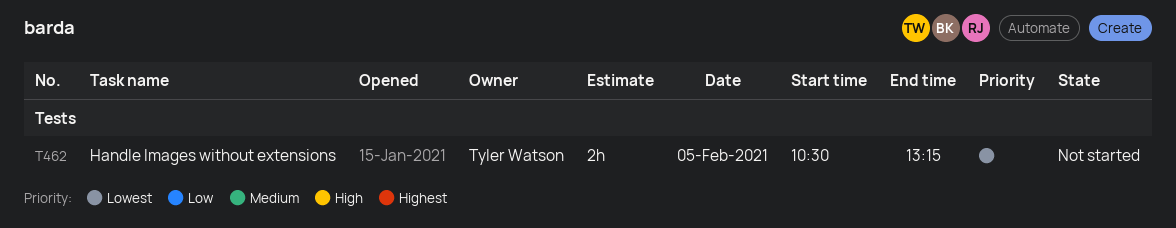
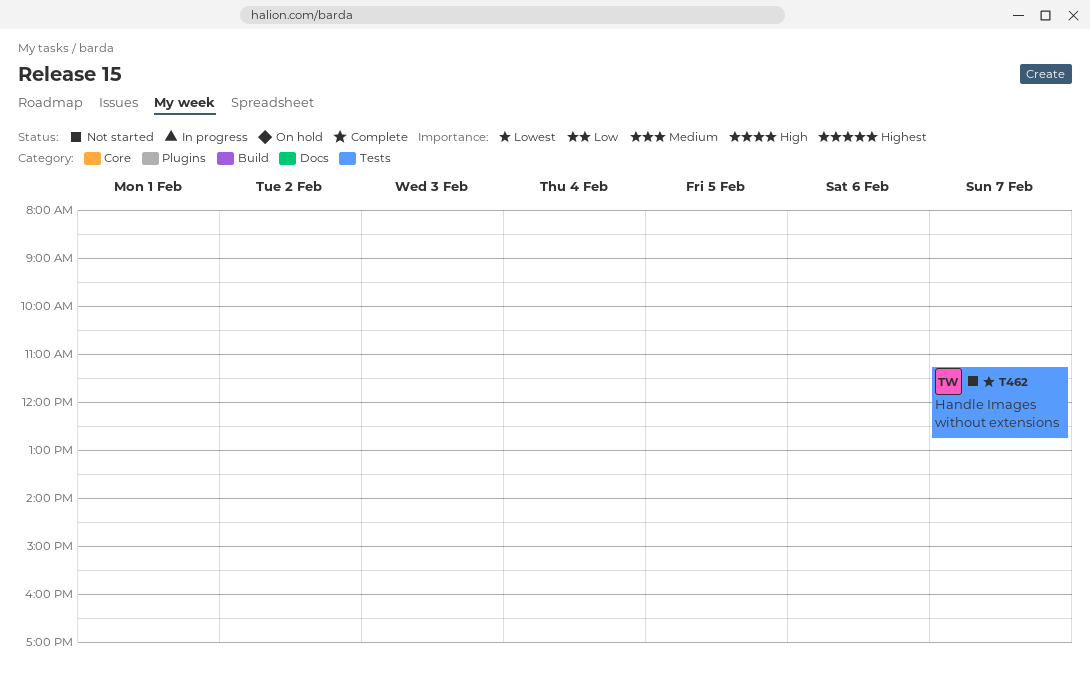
T462, day: Feb 5 -> Feb 7
T462, begins: 10:30 -> 11:15
T462, ends: 13:15 -> 12:45

